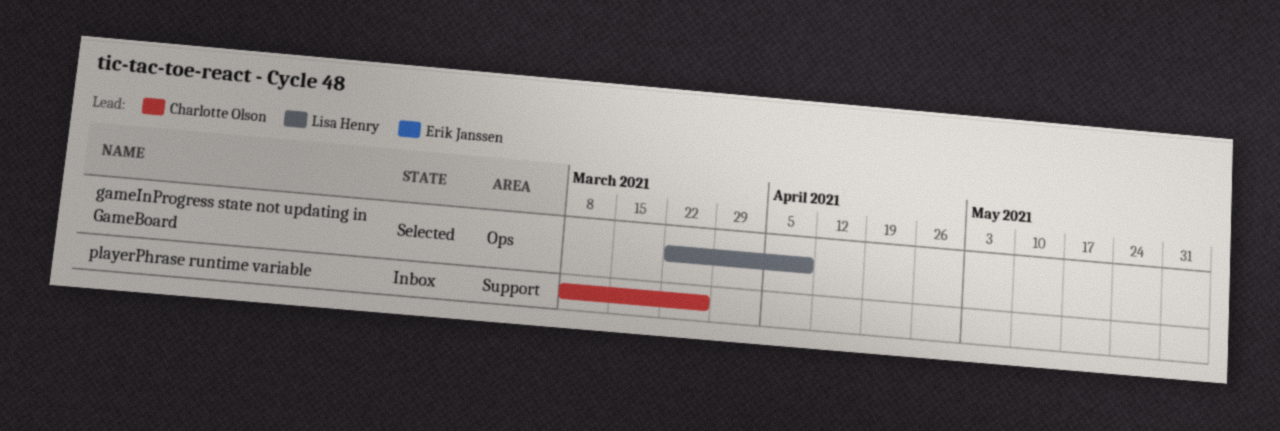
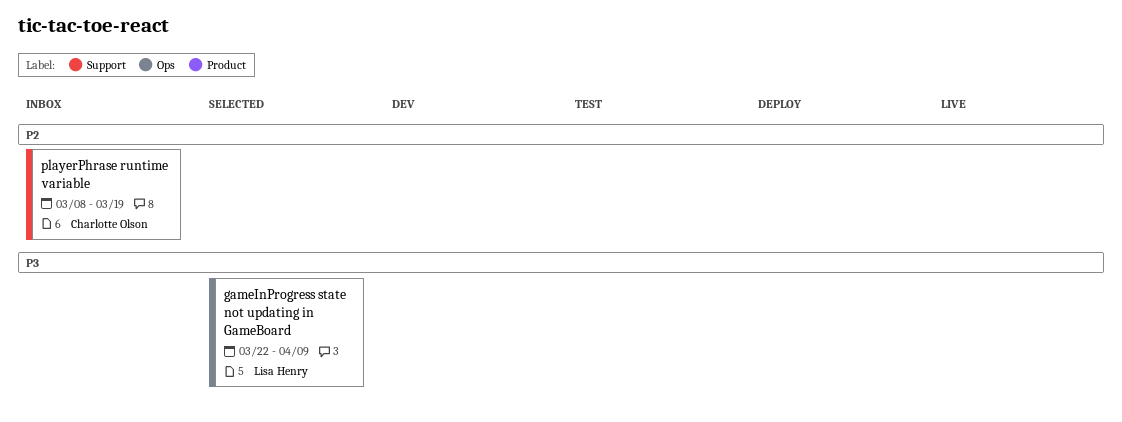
playerPhrase runtime variable, due: Mar 26 -> Mar 19

